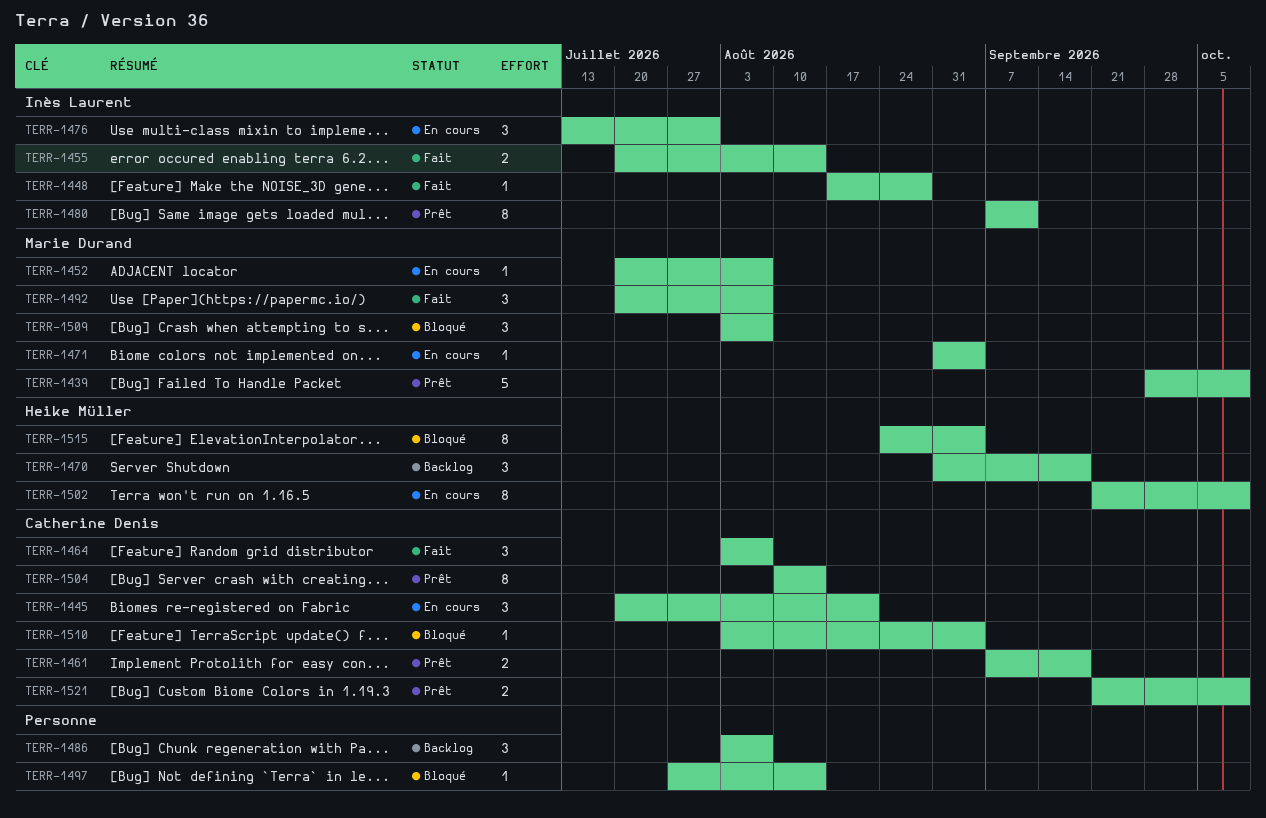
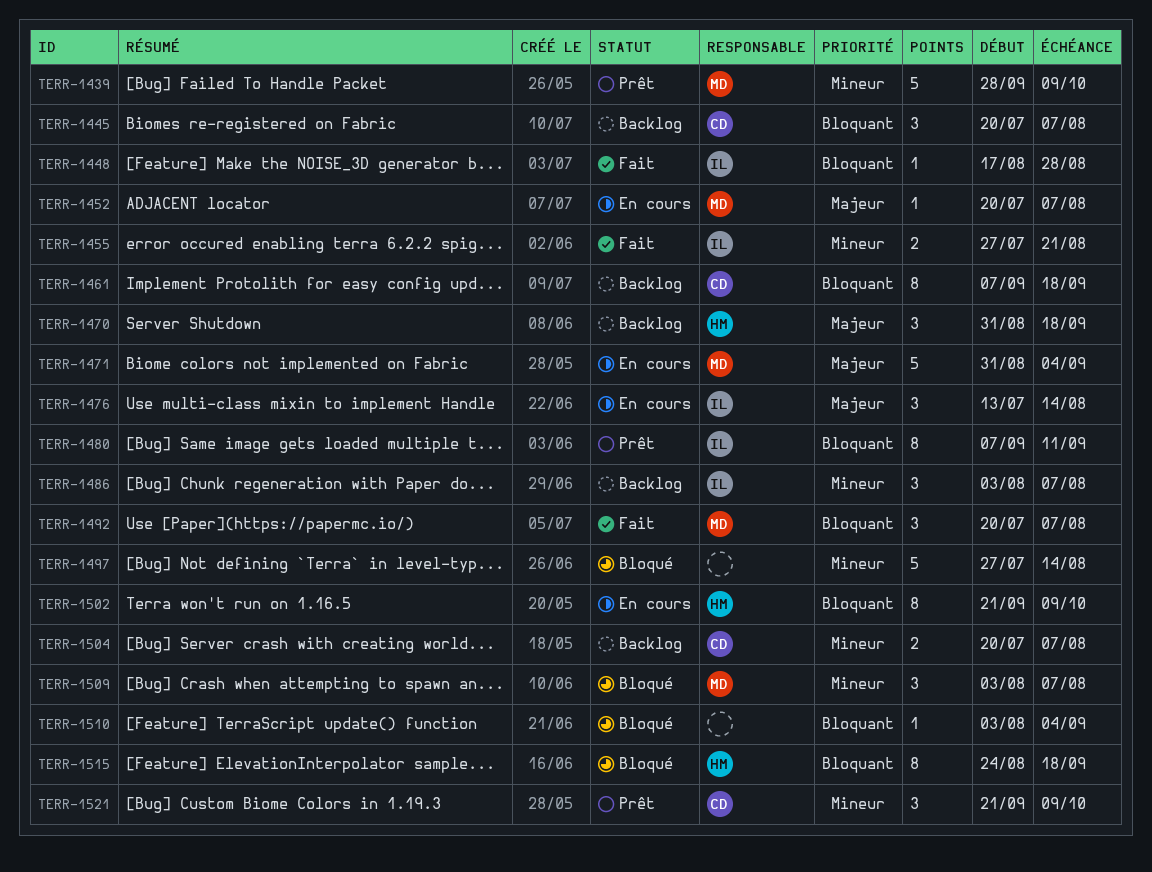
TERR-1445, status: En cours -> Backlog
TERR-1445, due: Aug 21 -> Aug 7
TERR-1455, start: Jul 20 -> Jul 27
TERR-1455, due: Aug 14 -> Aug 21
TERR-1461, status: Prêt -> Backlog
TERR-1461, estimate: 2 -> 8
TERR-1464: present -> none
TERR-1471, estimate: 1 -> 5
TERR-1476, due: Jul 31 -> Aug 14
TERR-1486, owner: none -> Inès Laurent
TERR-1497, estimate: 1 -> 5
TERR-1504, status: Prêt -> Backlog
TERR-1504, estimate: 8 -> 2
TERR-1504, start: Aug 10 -> Jul 20
TERR-1504, due: Aug 14 -> Aug 7
TERR-1510, owner: Catherine Denis -> none
TERR-1515, due: Sep 4 -> Sep 18
TERR-1521, estimate: 2 -> 3

